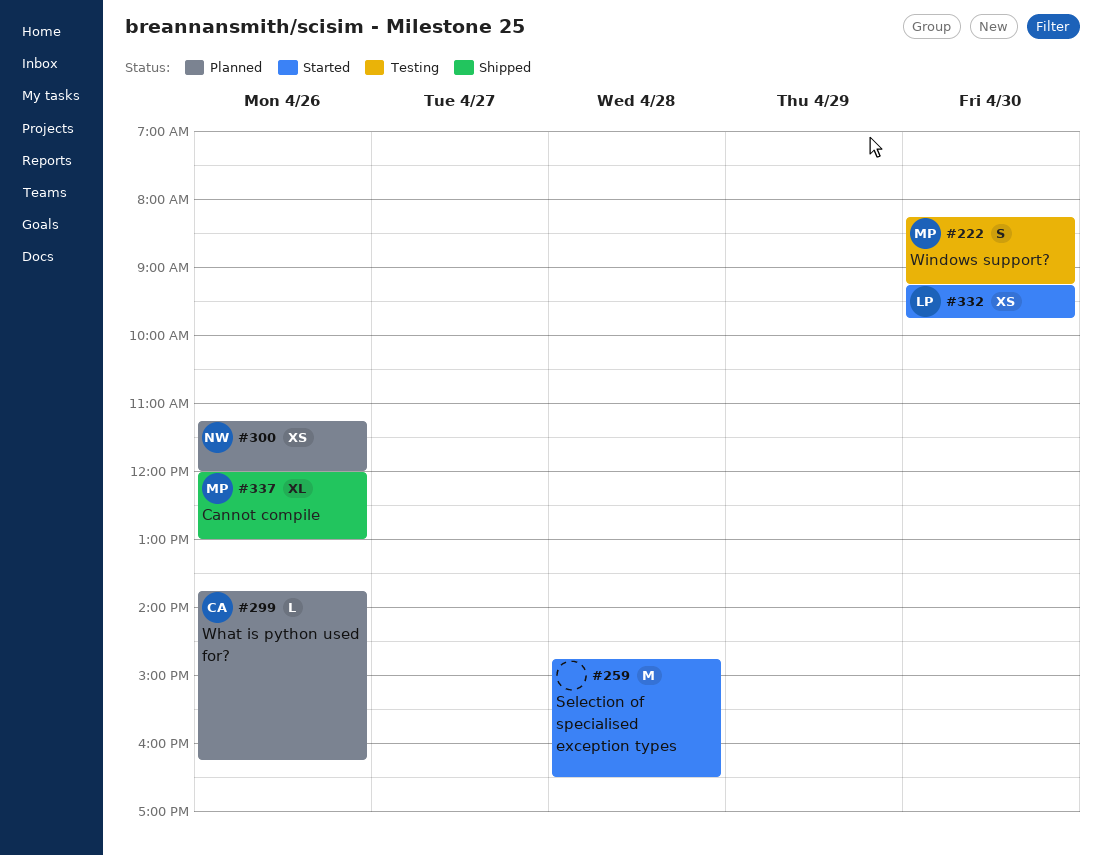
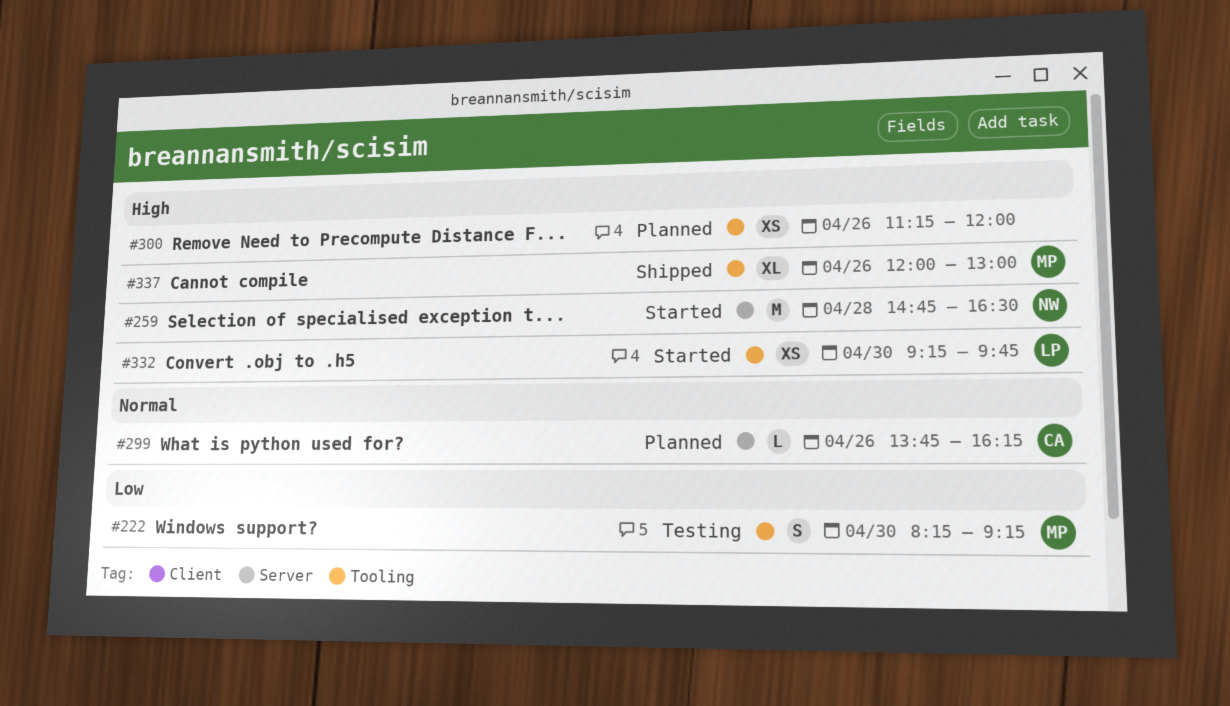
#259, owner: none -> NW
#300, owner: NW -> none

